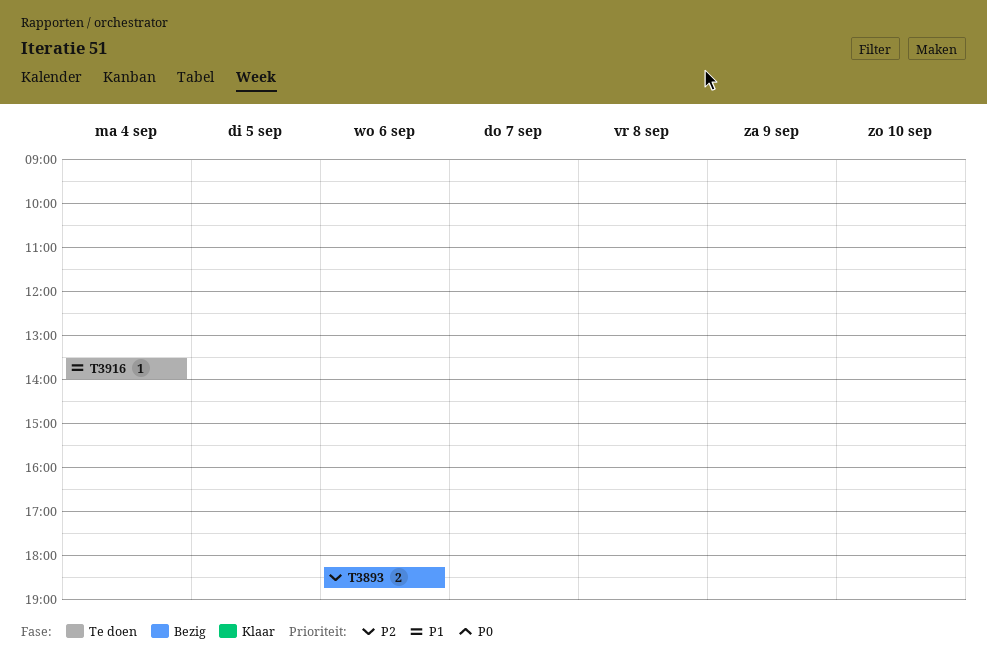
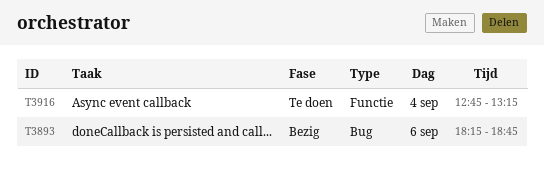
T3916, begins: 13:30 -> 12:45
T3916, ends: 14:00 -> 13:15

